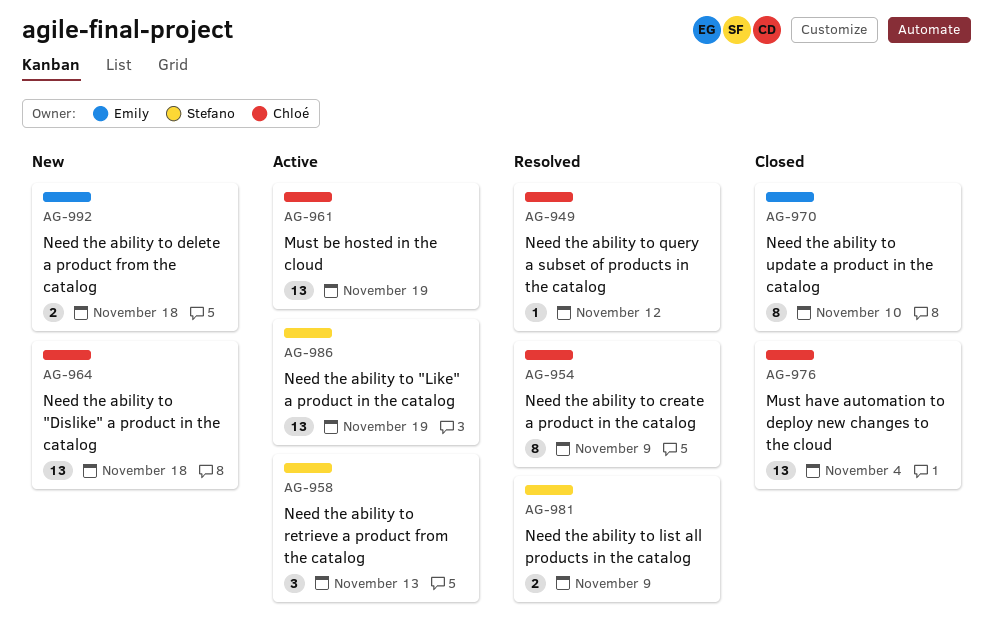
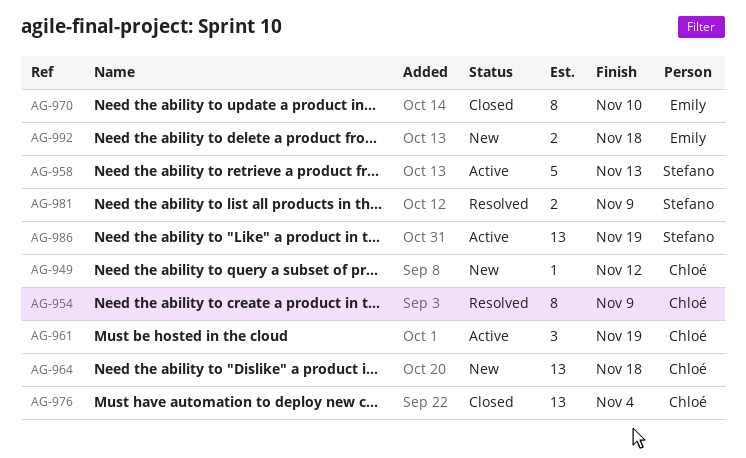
AG-949, status: Resolved -> New
AG-958, estimate: 3 -> 5
AG-961, estimate: 13 -> 3

